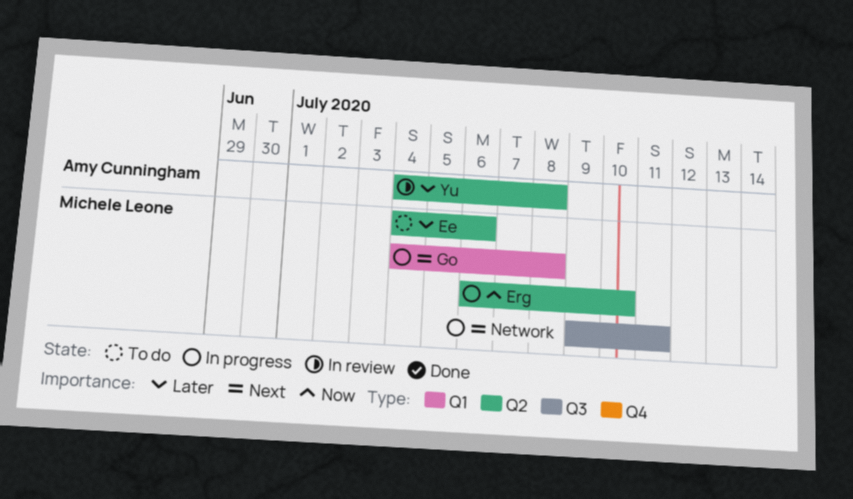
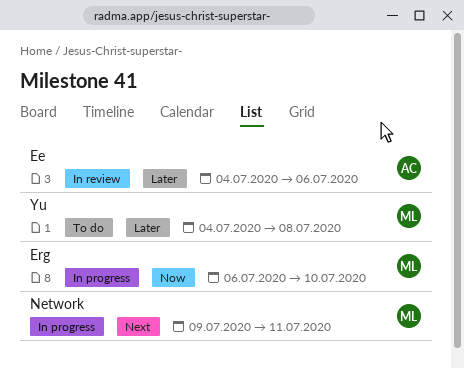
Ee, status: To do -> In review
Ee, owner: Michele Leone -> Amy Cunningham
Go: present -> none
Yu, status: In review -> To do
Yu, owner: Amy Cunningham -> Michele Leone

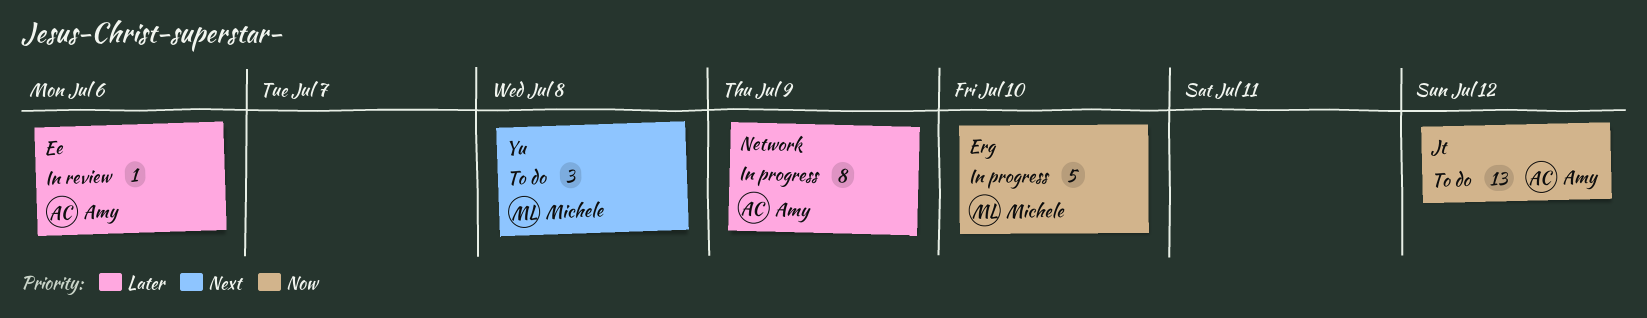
Jt: none -> present
Network, owner: Michele -> Amy
Network, priority: Next -> Later
Network, due: Jul 11 -> Jul 9
Yu, priority: Later -> Next

